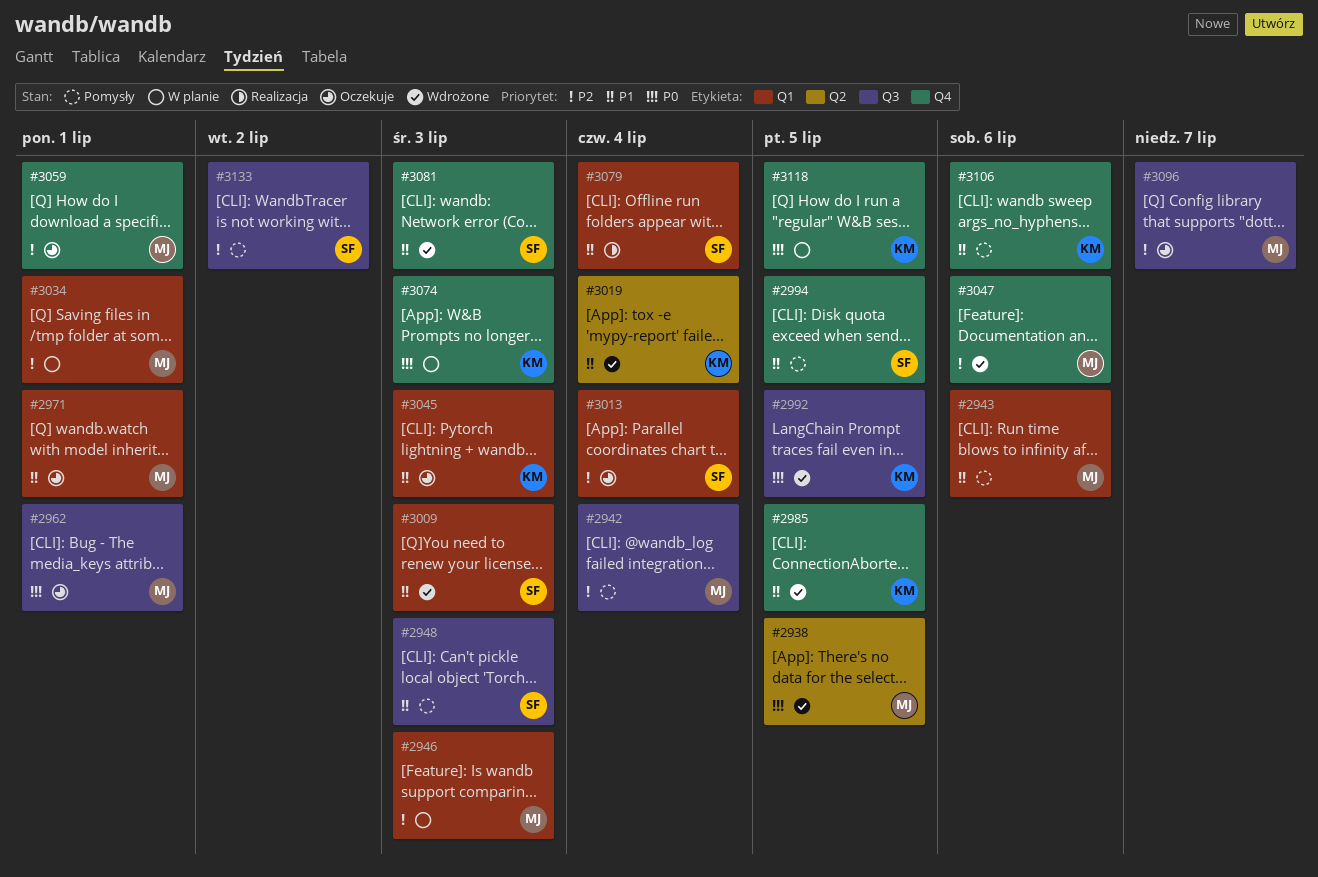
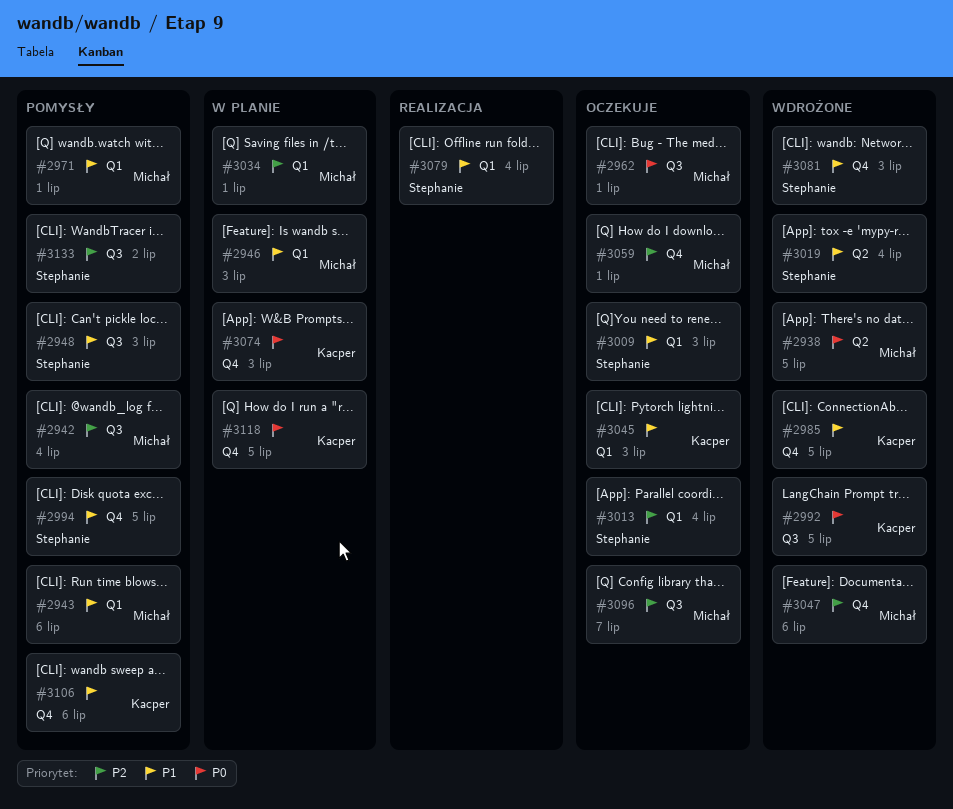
#2946, priority: P2 -> P1
#2971, status: Oczekuje -> Pomysły
#3009, status: Wdrożone -> Oczekuje
#3019, owner: Kacper -> Stephanie

